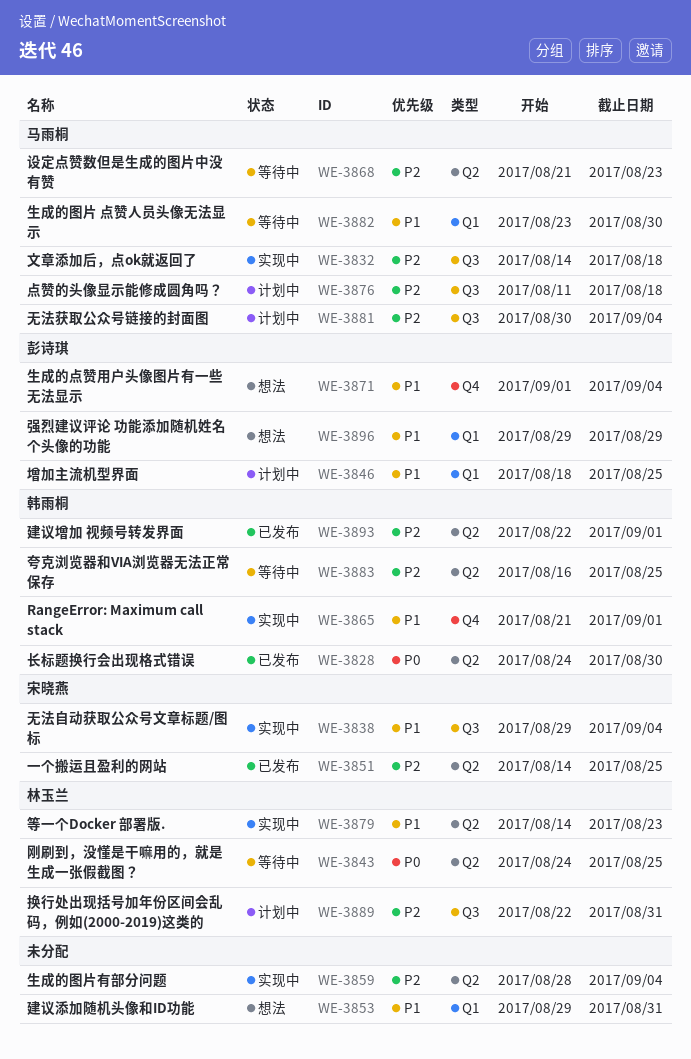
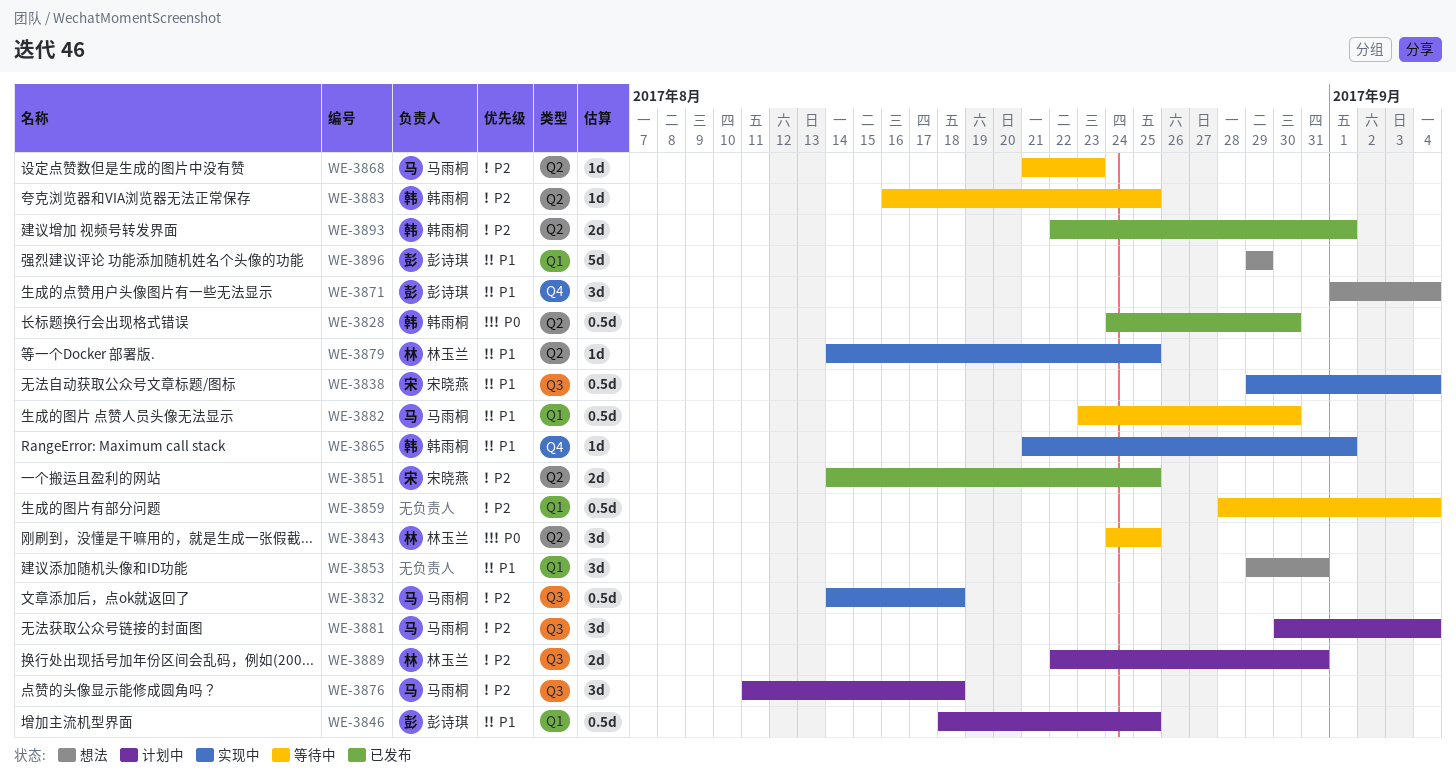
WE-3859, status: 实现中 -> 等待中
WE-3859, label: Q2 -> Q1
WE-3879, due: Aug 23 -> Aug 25

